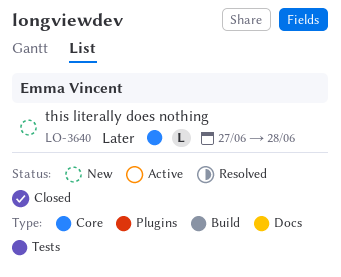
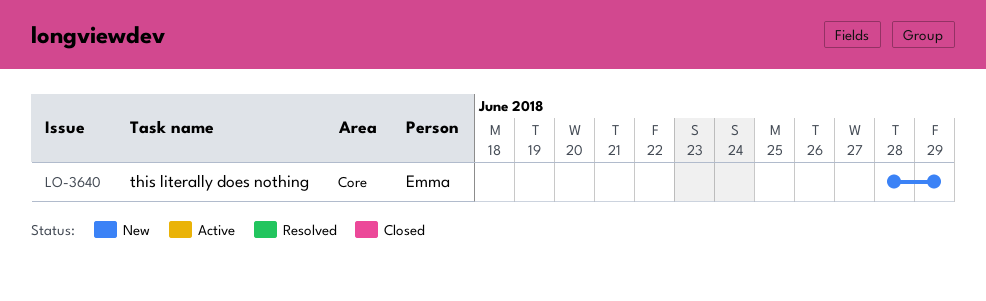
LO-3640, start: Jun 27 -> Jun 28
LO-3640, due: Jun 28 -> Jun 29

